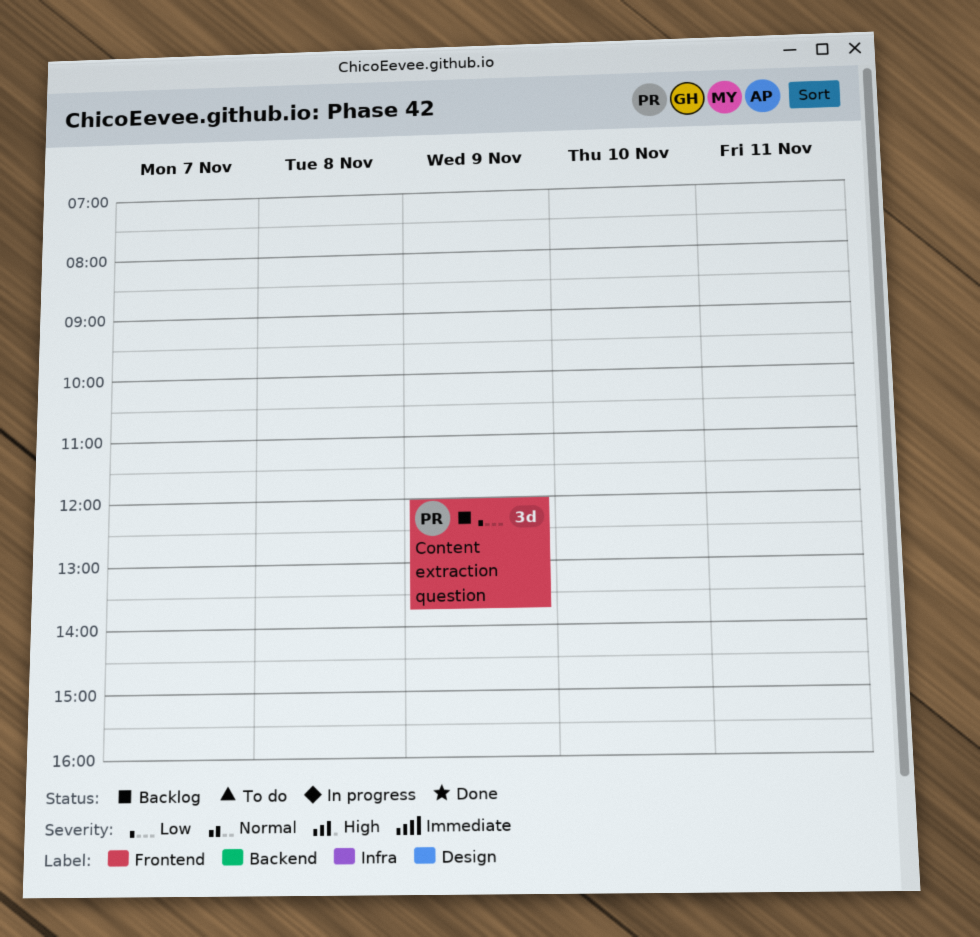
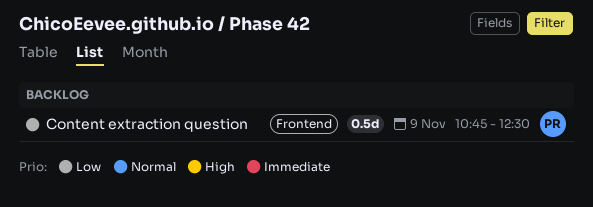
Content extraction question, estimate: 3d -> 0.5d
Content extraction question, begins: 12:00 -> 10:45
Content extraction question, ends: 13:45 -> 12:30

